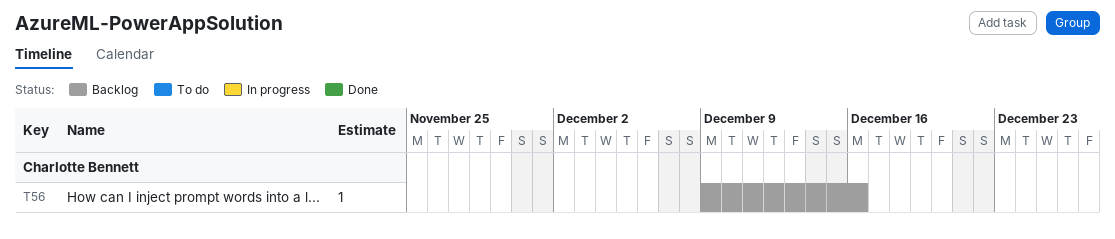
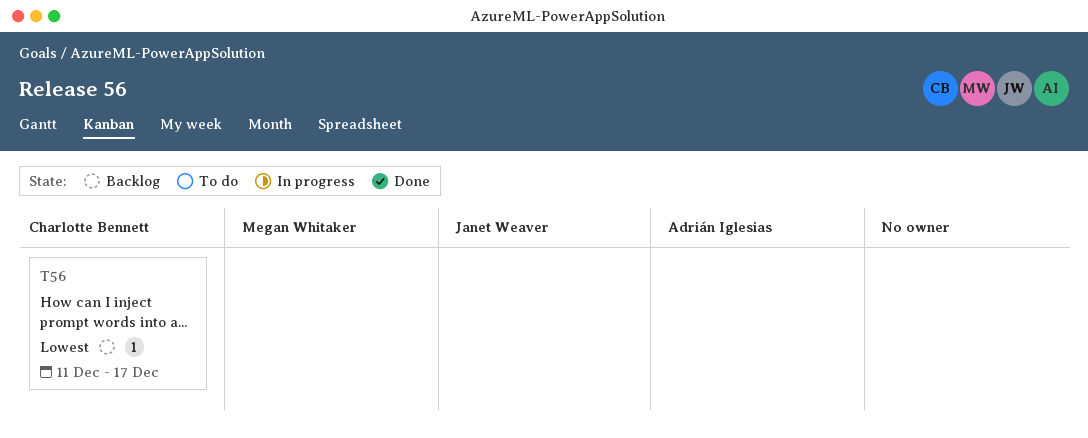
T56, start: Dec 9 -> Dec 11
T56, due: Dec 16 -> Dec 17

